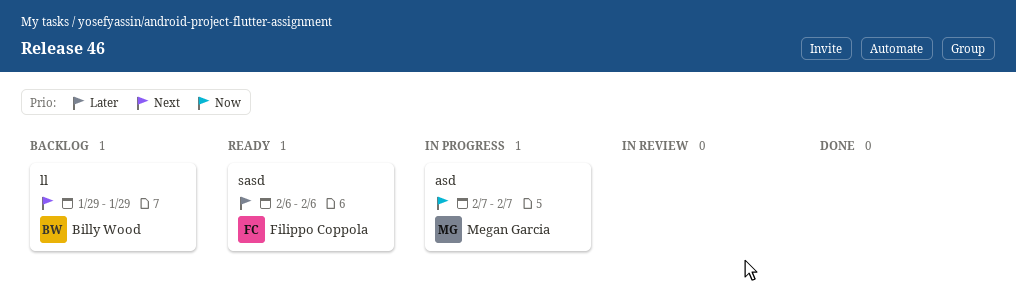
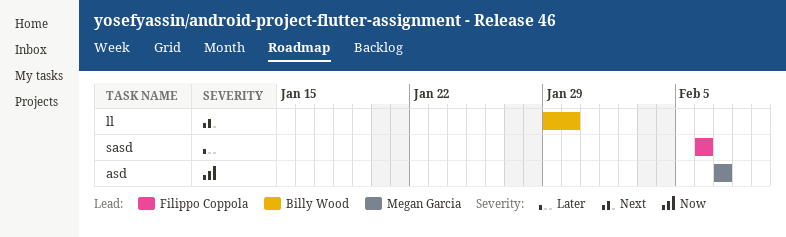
ll, due: Jan 29 -> Jan 30

